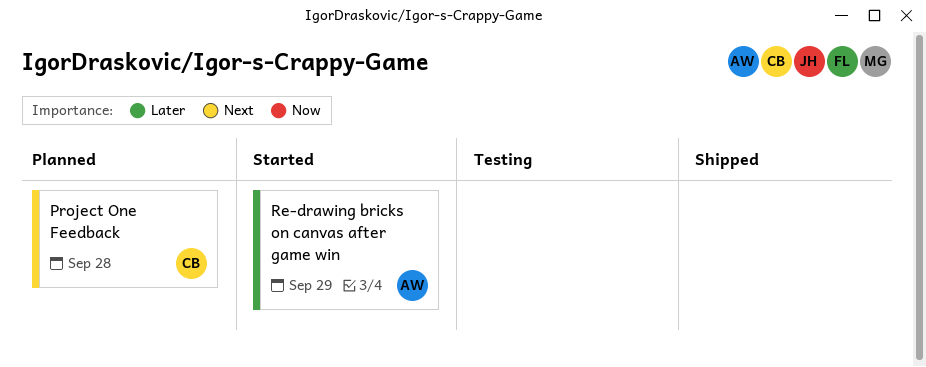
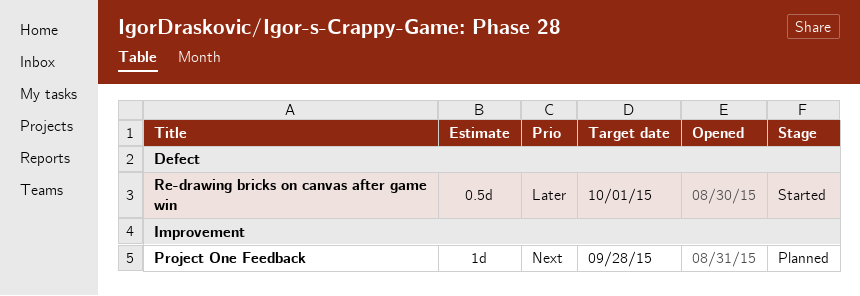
Re-drawing bricks on canvas after game win, due: Sep 29 -> Oct 1

